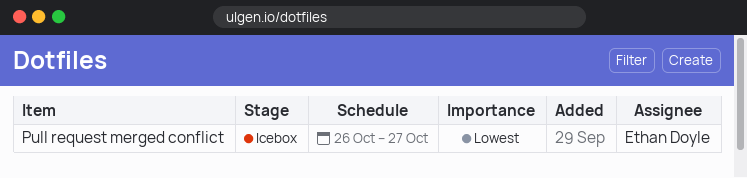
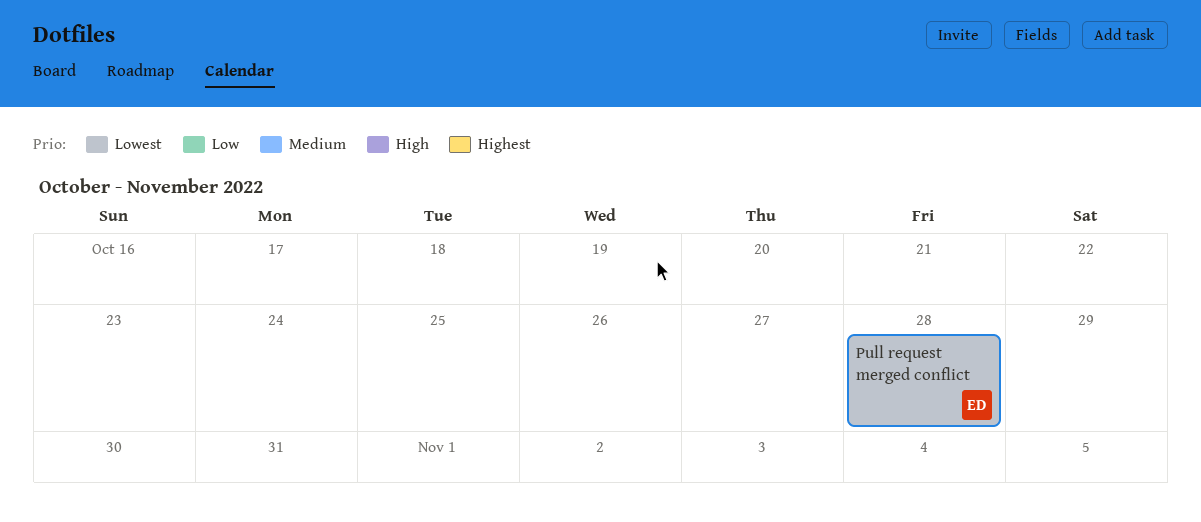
Pull request merged conflict, due: Oct 27 -> Oct 28

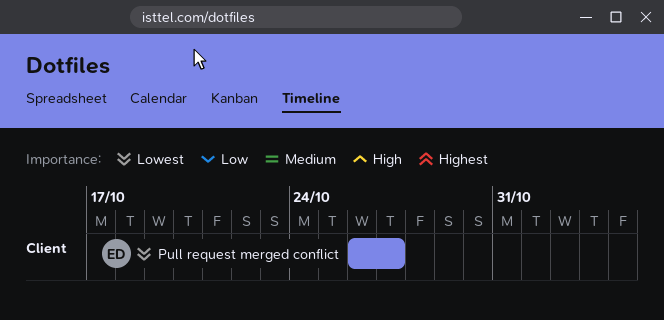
Pull request merged conflict, due: Oct 28 -> Oct 27

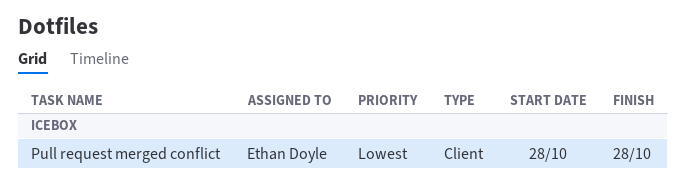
Pull request merged conflict, start: Oct 26 -> Oct 28
Pull request merged conflict, due: Oct 27 -> Oct 28

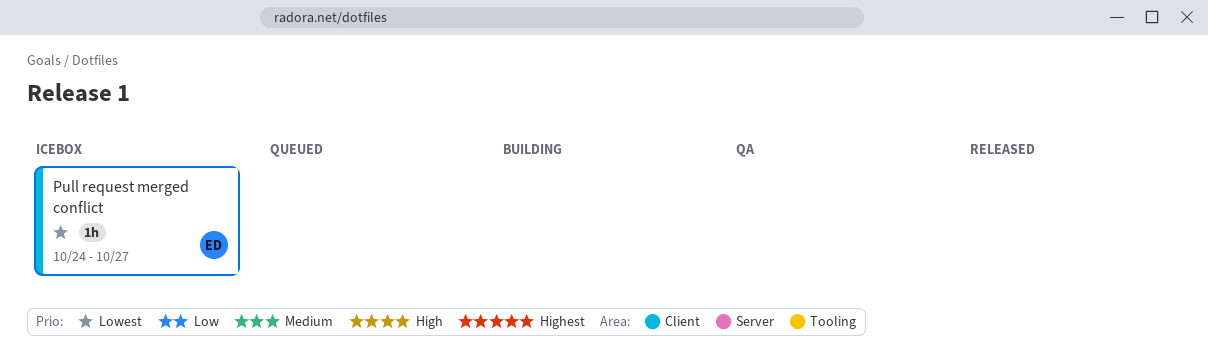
Pull request merged conflict, start: Oct 28 -> Oct 24
Pull request merged conflict, due: Oct 28 -> Oct 27

